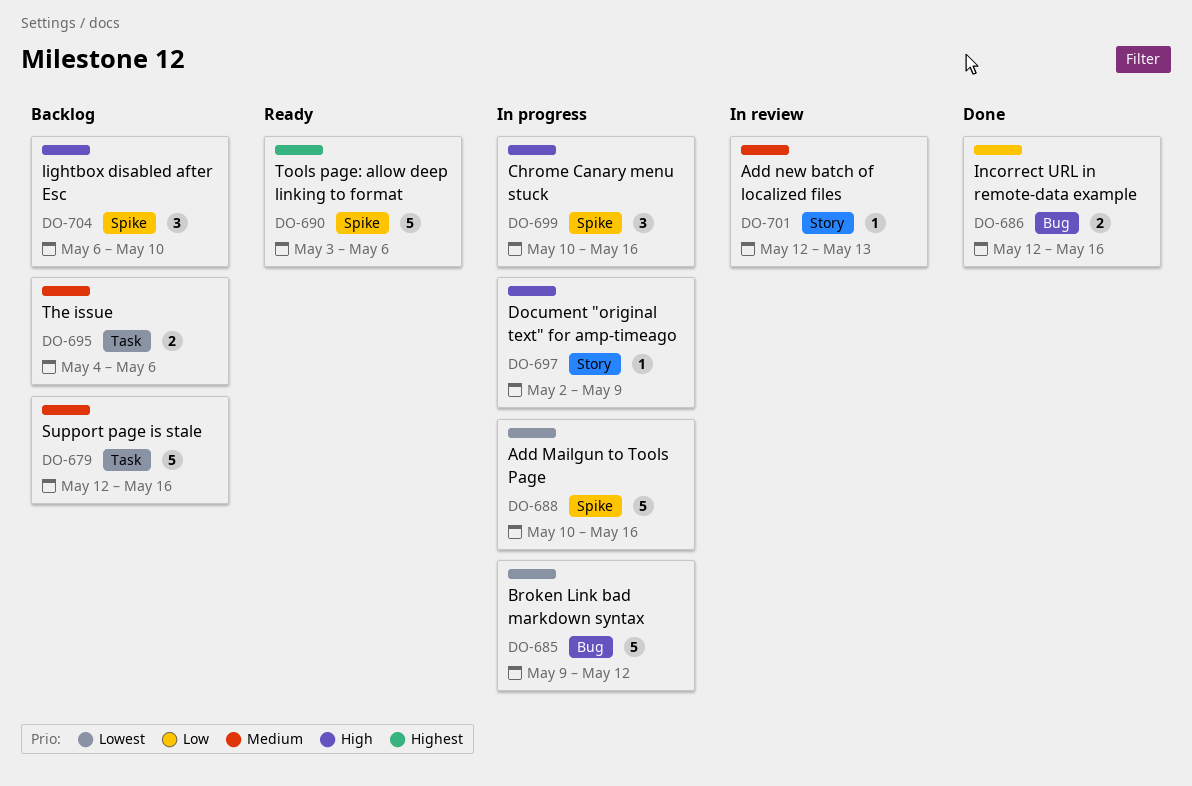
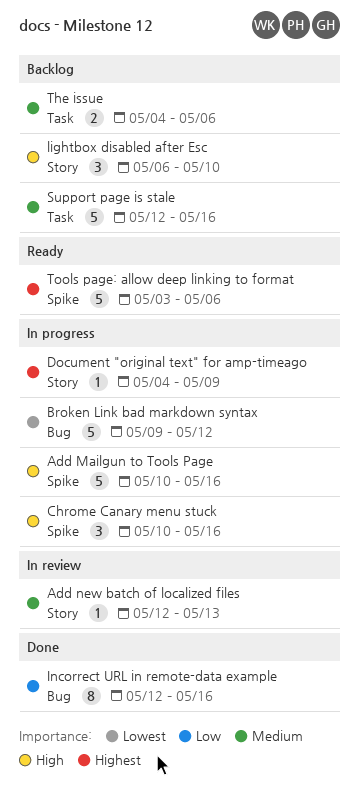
Add Mailgun to Tools Page, priority: Lowest -> High
Document "original text" for amp-timeago, priority: High -> Highest
Document "original text" for amp-timeago, start: May 2 -> May 4
Incorrect URL in remote-data example, estimate: 2 -> 8
lightbox disabled after Esc, label: Spike -> Story

